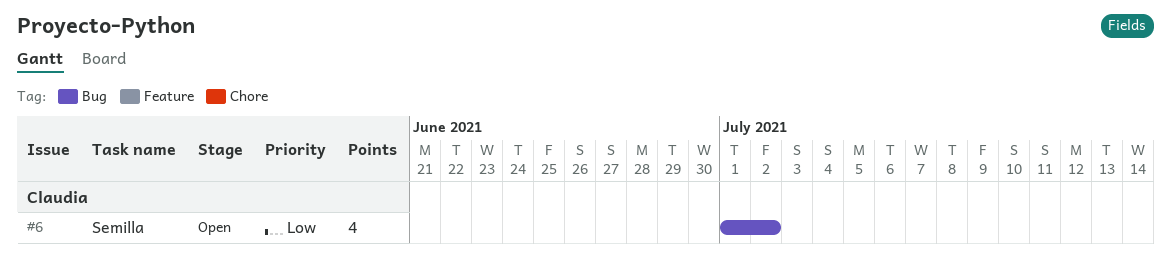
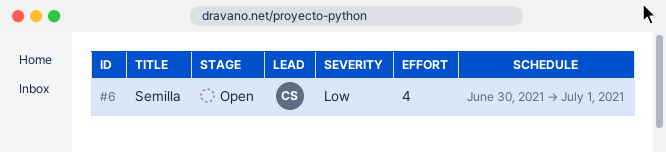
#6, start: Jul 1 -> Jun 30
#6, due: Jul 2 -> Jul 1

